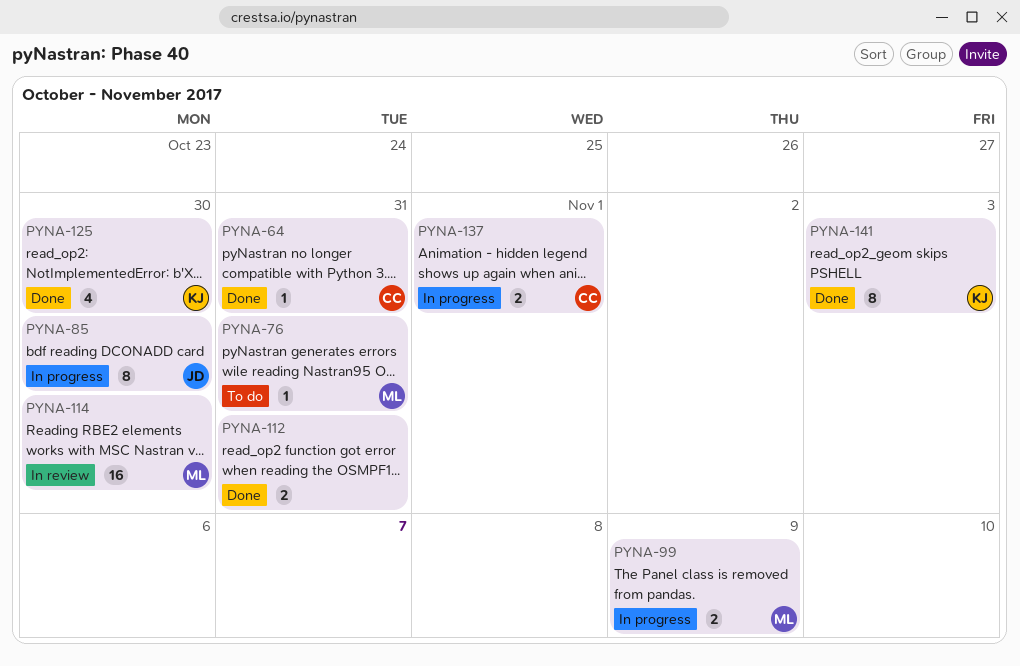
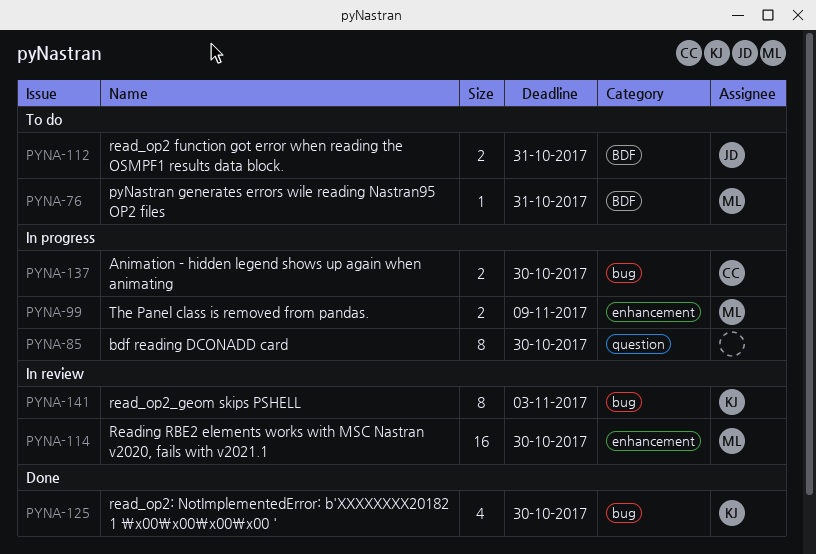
PYNA-64: present -> none
PYNA-85, owner: JD -> none
PYNA-112, status: Done -> To do
PYNA-112, owner: none -> JD
PYNA-137, due: Nov 1 -> Oct 30
PYNA-141, status: Done -> In review

